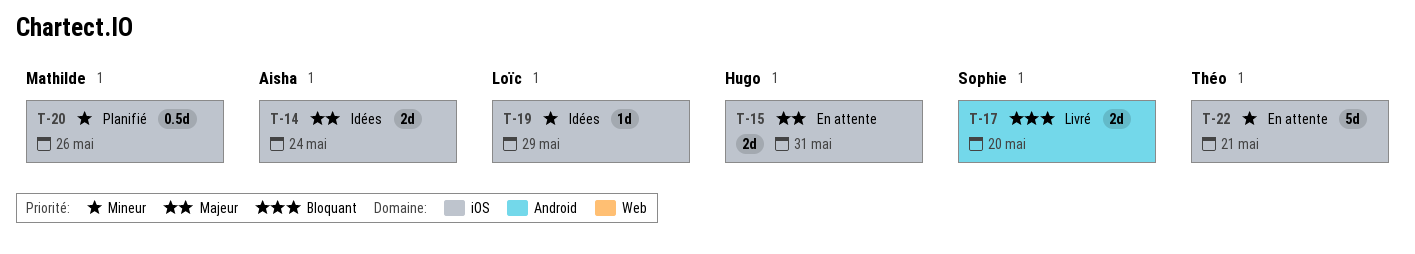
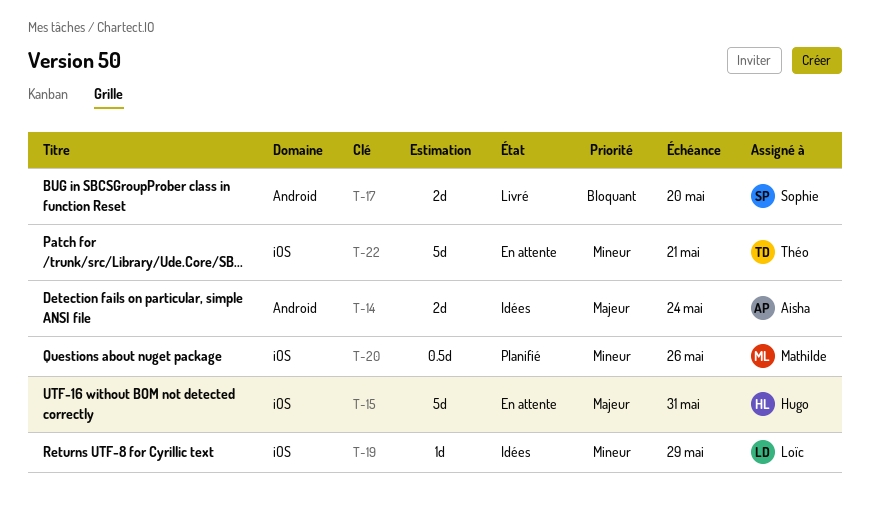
T-14, label: iOS -> Android
T-15, estimate: 2d -> 5d

